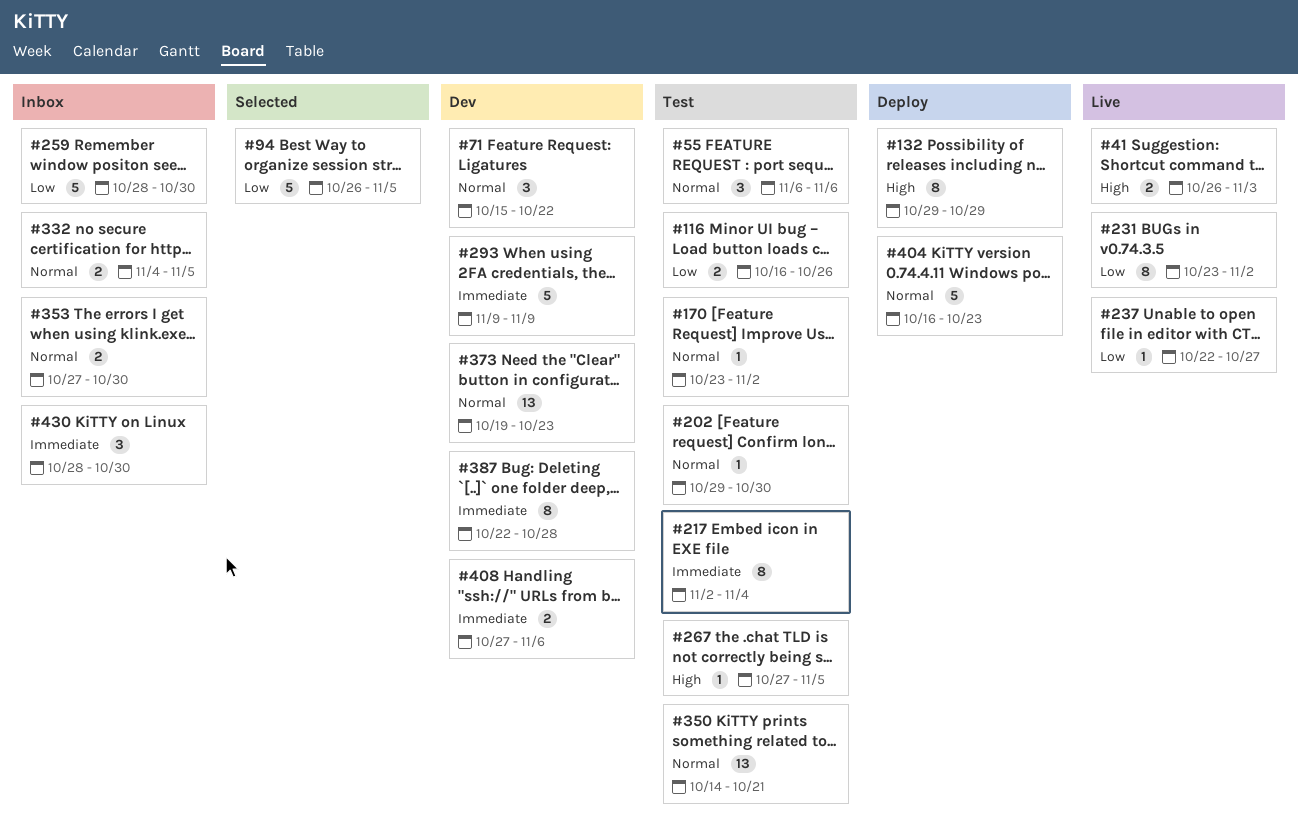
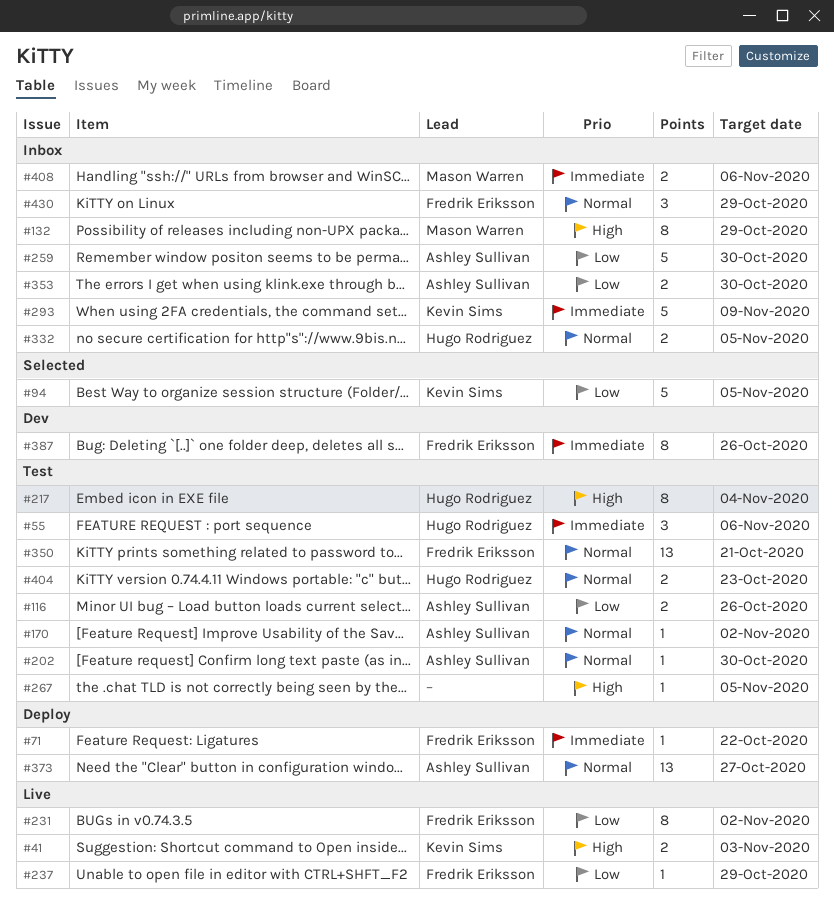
#55, priority: Normal -> Immediate
#71, status: Dev -> Deploy
#71, priority: Normal -> Immediate
#71, estimate: 3 -> 1
#132, status: Deploy -> Inbox
#217, priority: Immediate -> High
#237, due: Oct 27 -> Oct 29
#293, status: Dev -> Inbox
#353, priority: Normal -> Low
#373, status: Dev -> Deploy
#373, due: Oct 23 -> Oct 27
#387, due: Oct 28 -> Oct 26
#404, status: Deploy -> Test
#404, estimate: 5 -> 2
#408, status: Dev -> Inbox
#430, priority: Immediate -> Normal
#430, due: Oct 30 -> Oct 29

